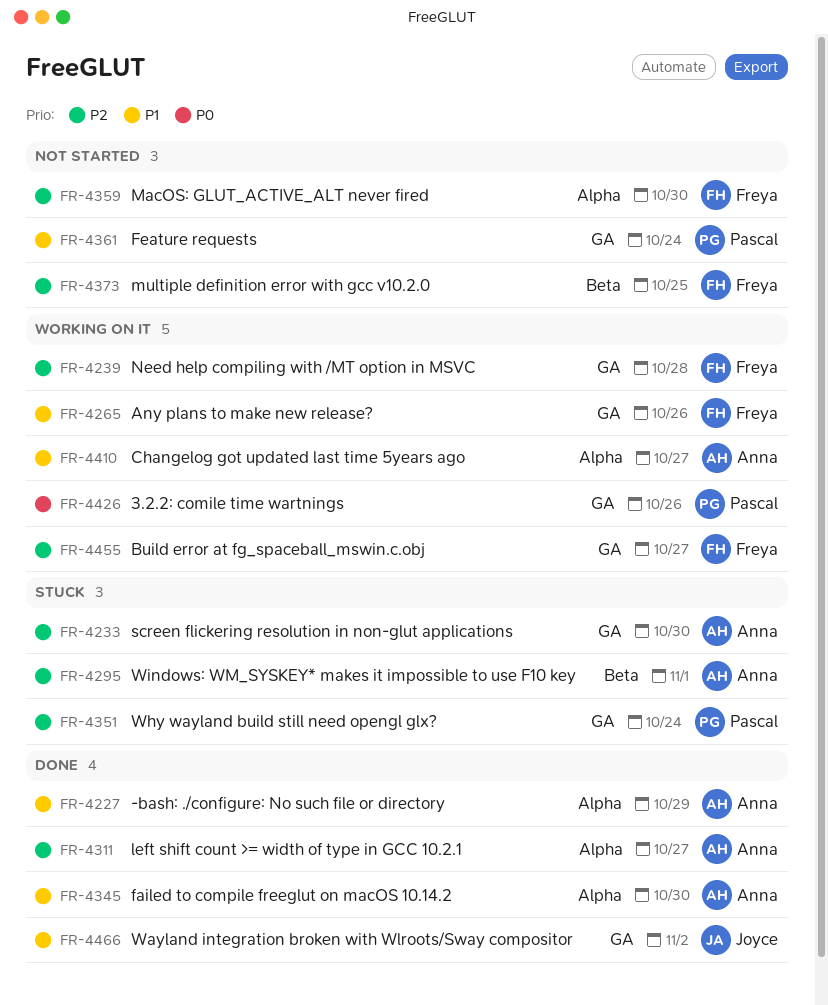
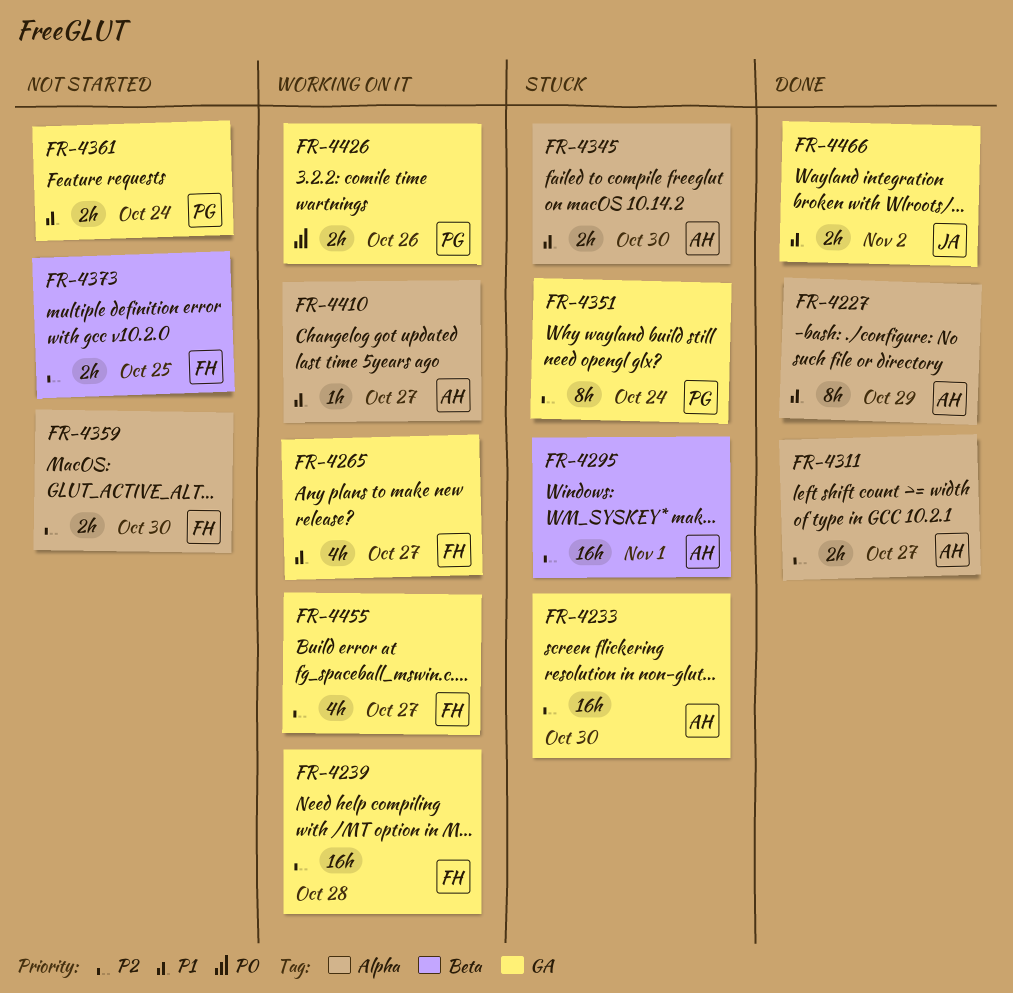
FR-4265, due: Oct 26 -> Oct 27
FR-4345, status: Done -> Stuck

